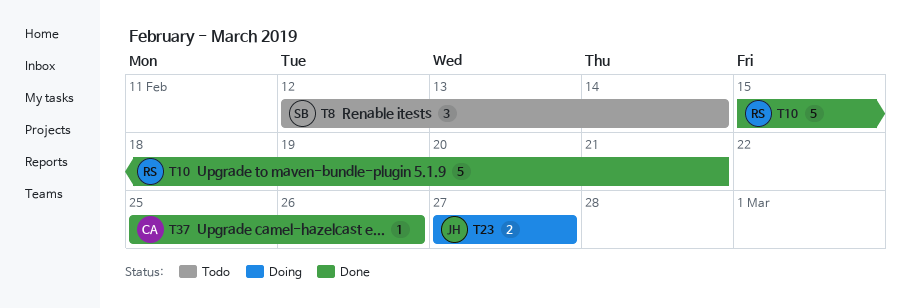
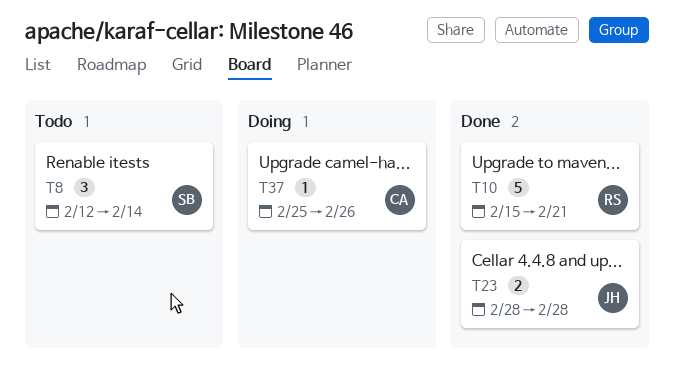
T23, status: Doing -> Done
T23, start: Feb 27 -> Feb 28
T23, due: Feb 27 -> Feb 28
T37, status: Done -> Doing

